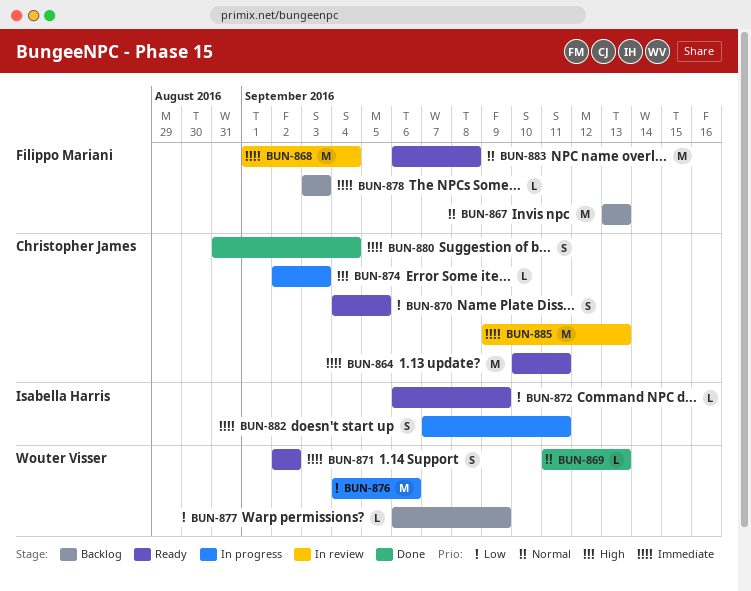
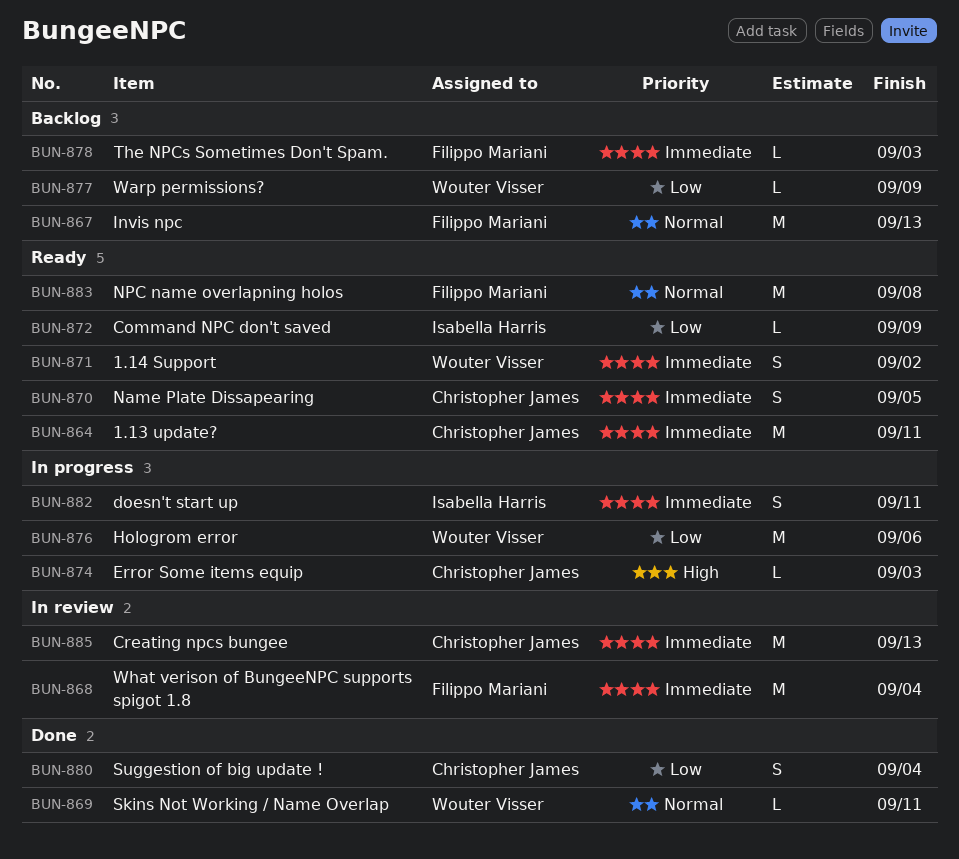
BUN-869, due: Sep 13 -> Sep 11
BUN-870, priority: Low -> Immediate
BUN-880, priority: Immediate -> Low

